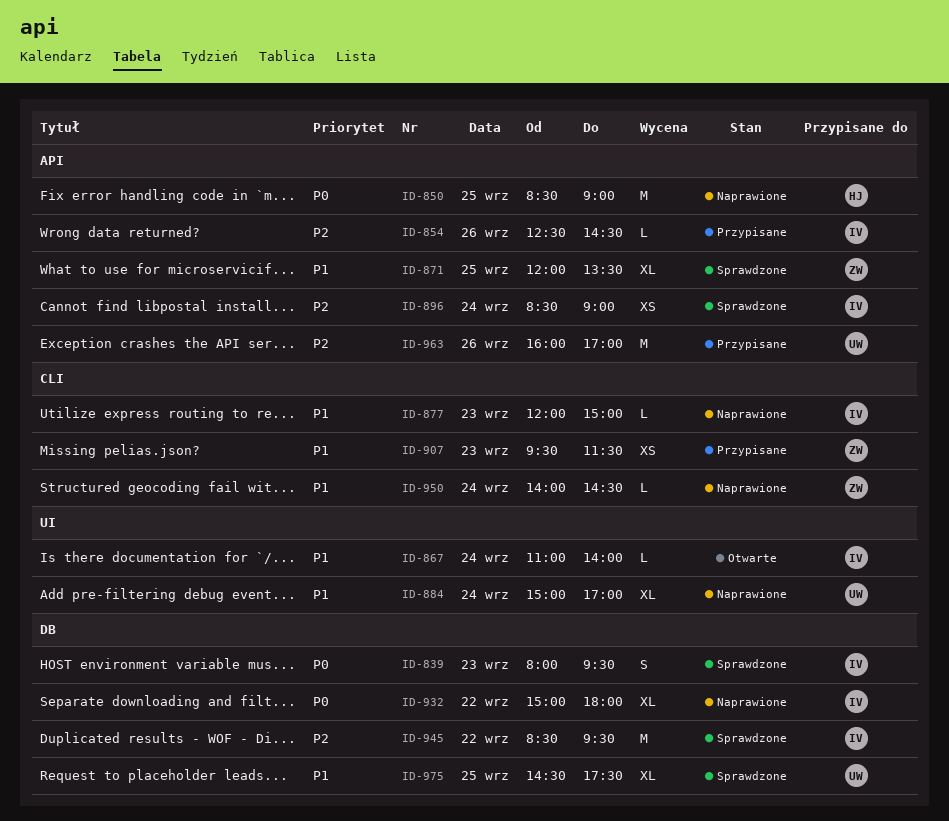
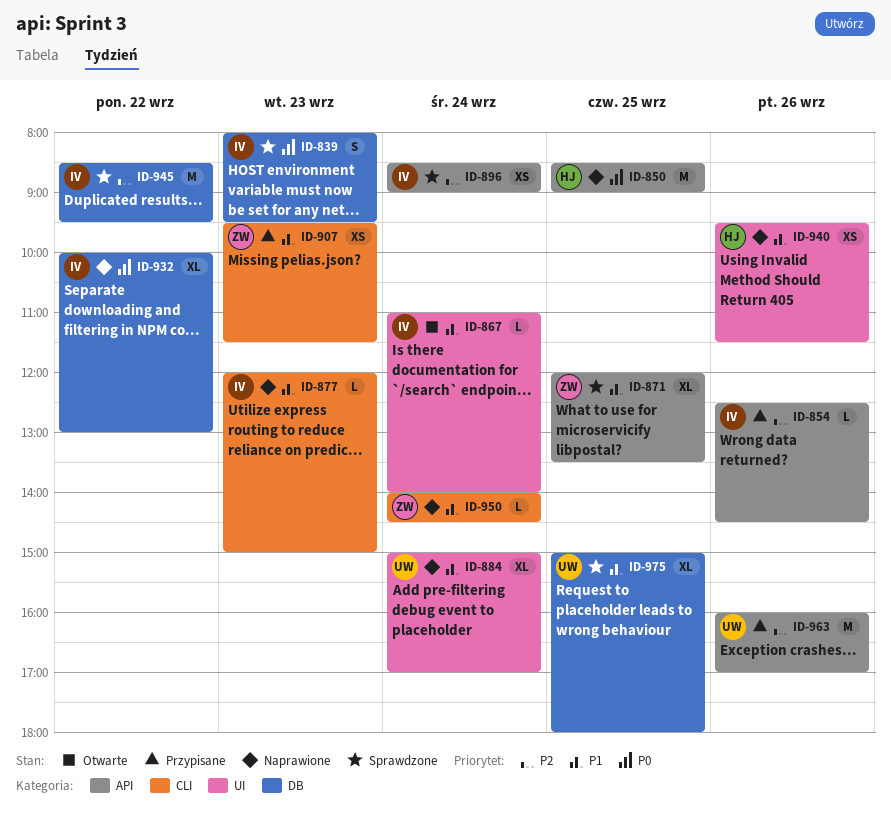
ID-932, begins: 15:00 -> 10:00
ID-932, ends: 18:00 -> 13:00
ID-940: none -> present
ID-975, begins: 14:30 -> 15:00
ID-975, ends: 17:30 -> 18:00

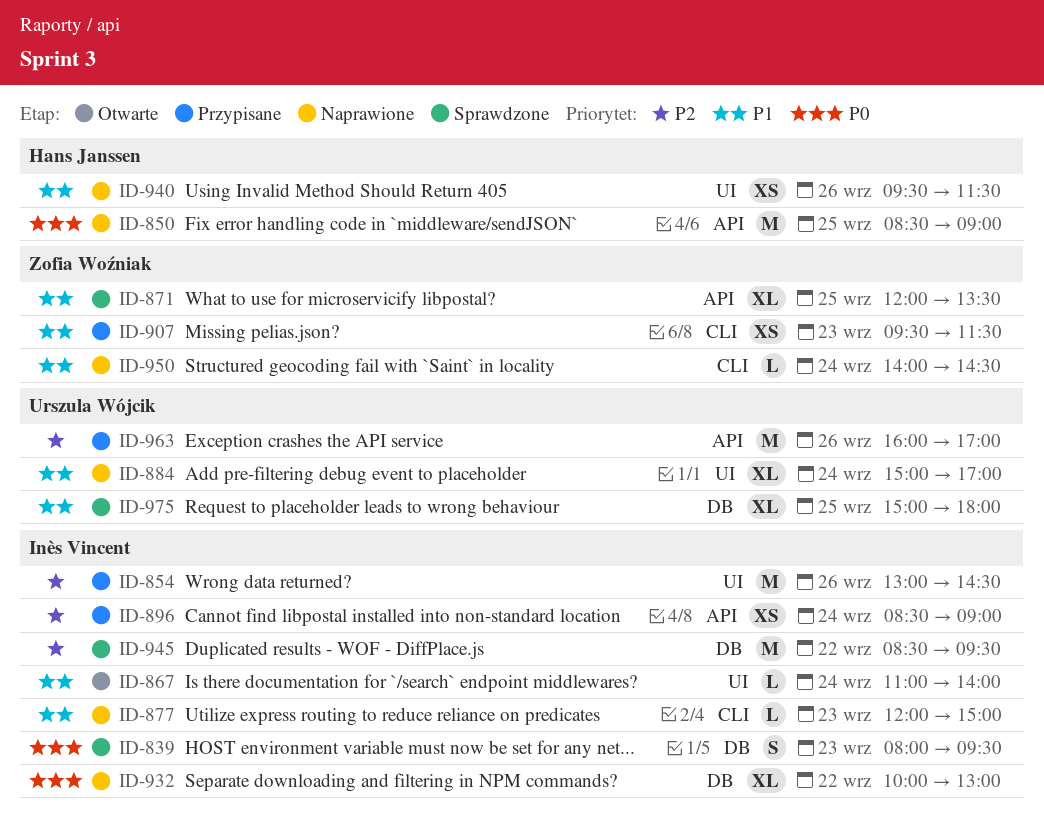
ID-854, label: API -> UI
ID-854, estimate: L -> M
ID-854, begins: 12:30 -> 13:00
ID-896, status: Sprawdzone -> Przypisane

